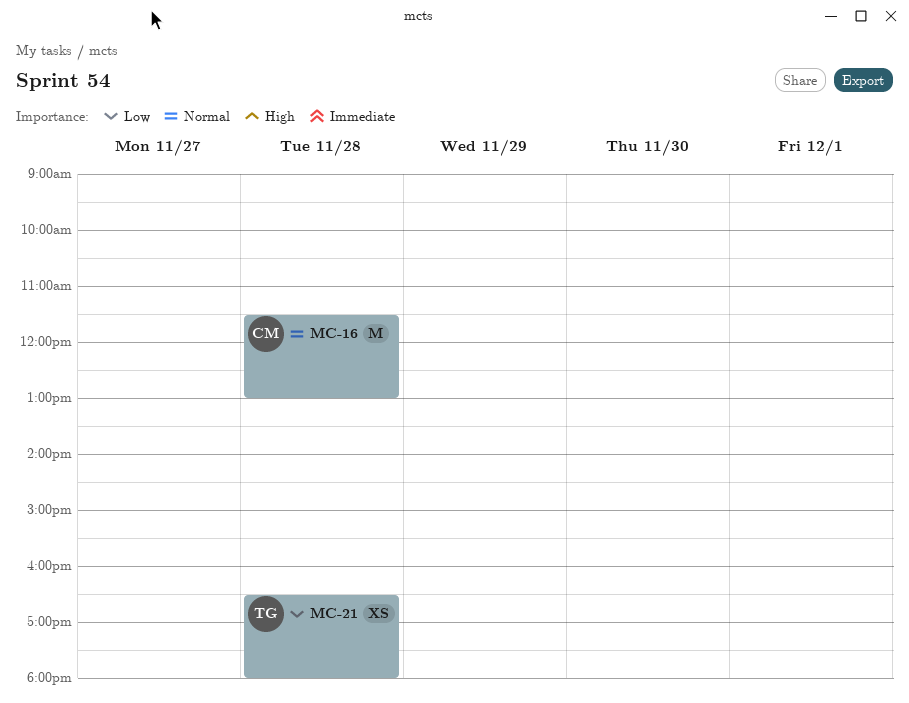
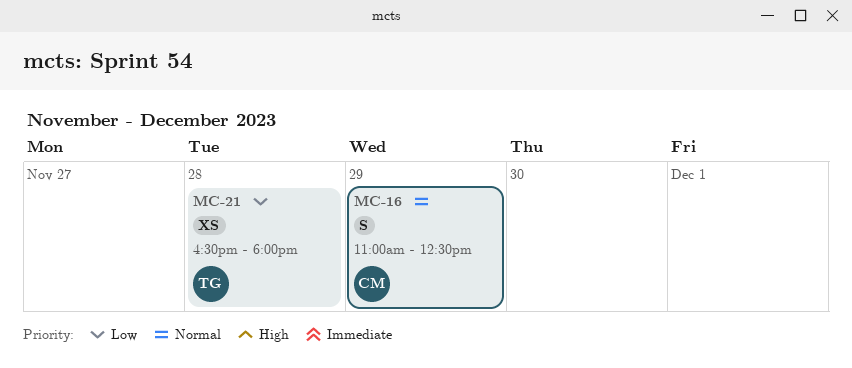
MC-16, estimate: M -> S
MC-16, day: Nov 28 -> Nov 29
MC-16, begins: 11:30 -> 11:00
MC-16, ends: 13:00 -> 12:30

